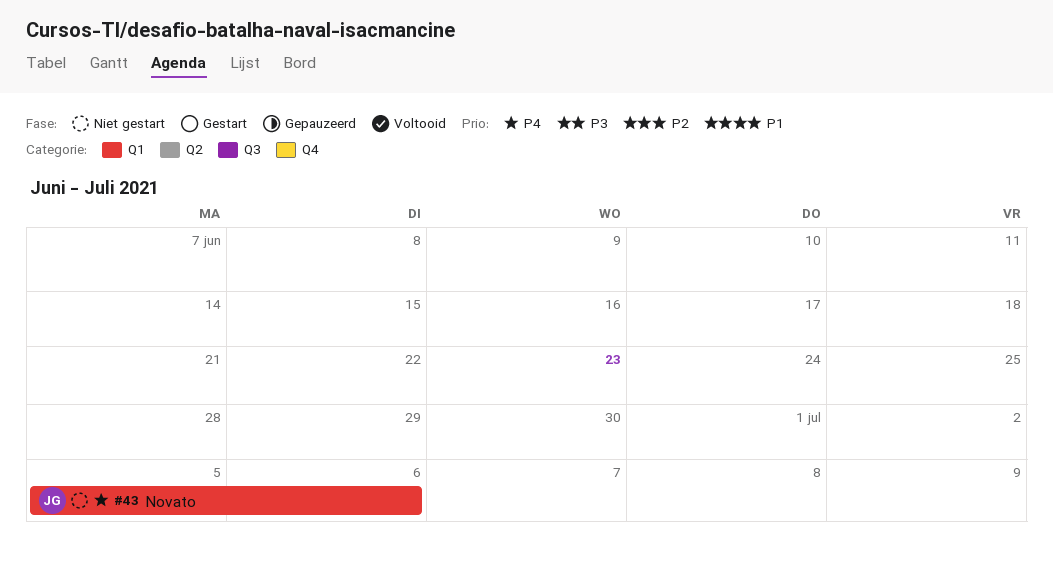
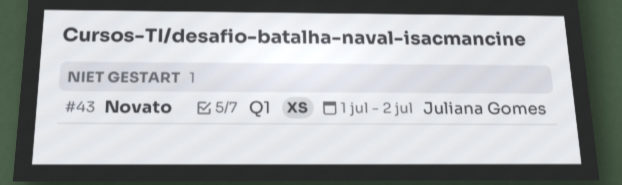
#43, start: Jul 5 -> Jul 1
#43, due: Jul 6 -> Jul 2

